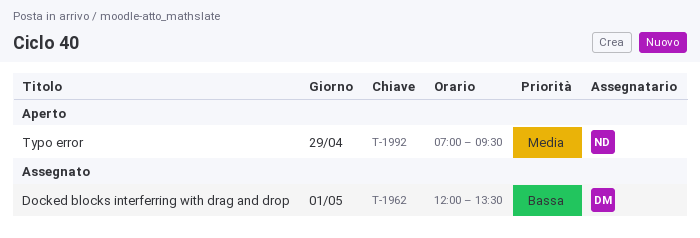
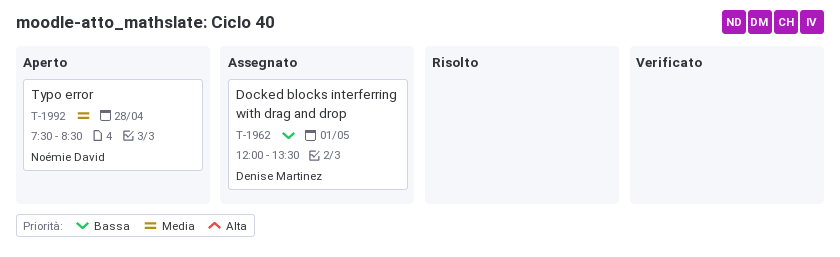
T-1992, day: Apr 29 -> Apr 28
T-1992, begins: 07:00 -> 07:30
T-1992, ends: 09:30 -> 08:30

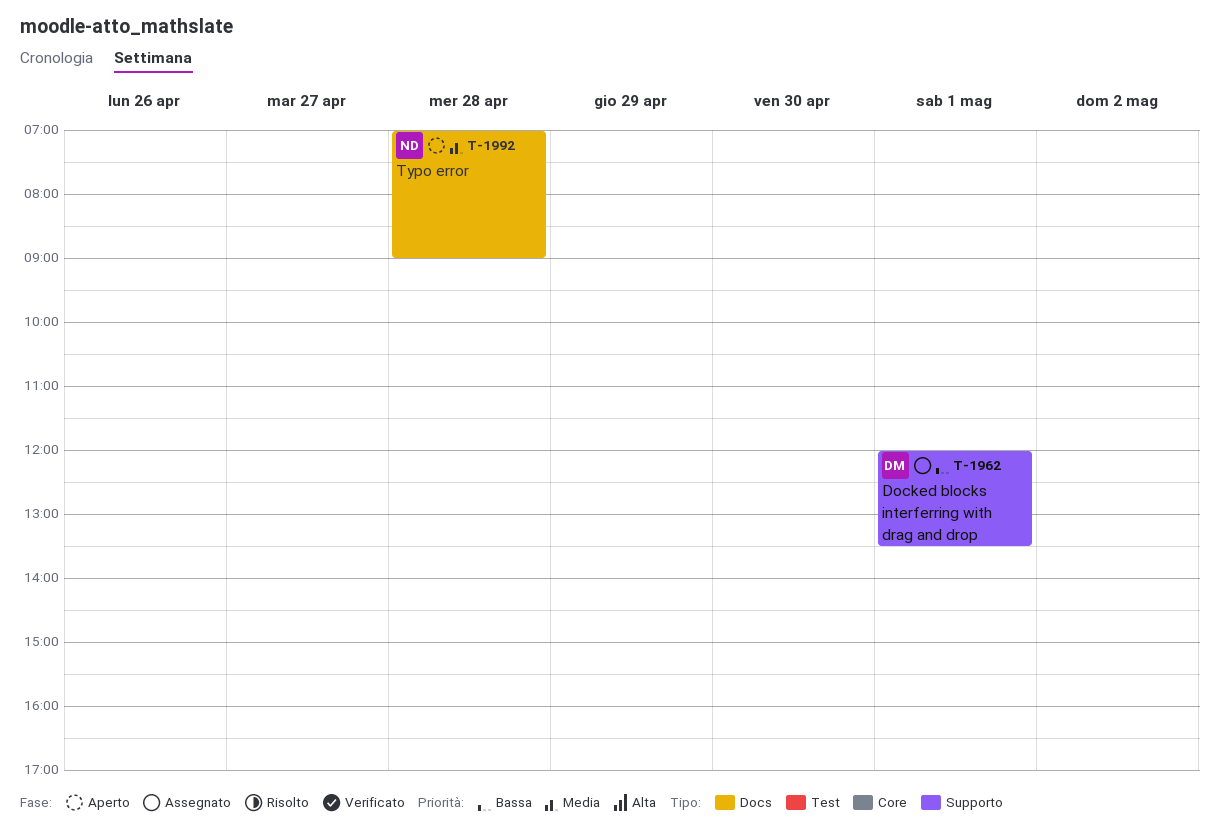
T-1992, begins: 07:30 -> 07:00
T-1992, ends: 08:30 -> 09:00

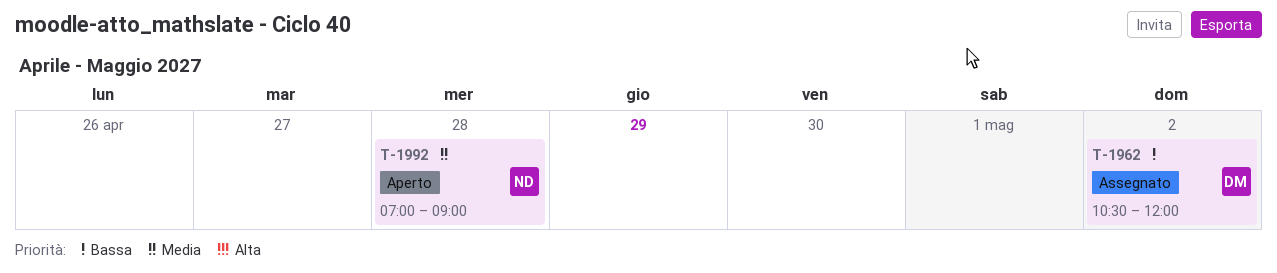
T-1962, day: May 1 -> May 2
T-1962, begins: 12:00 -> 10:30
T-1962, ends: 13:30 -> 12:00

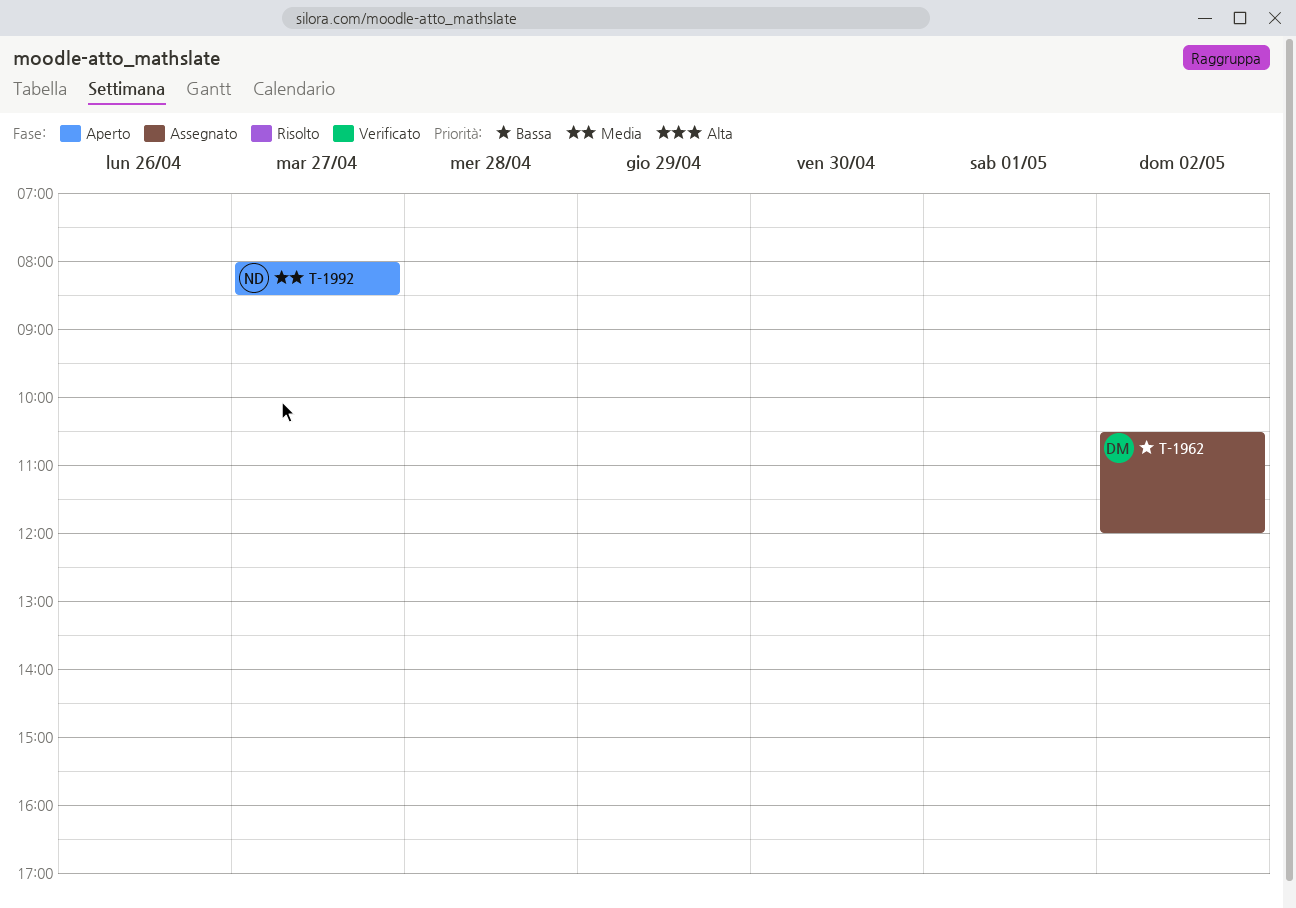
T-1992, day: Apr 28 -> Apr 27
T-1992, begins: 07:00 -> 08:00
T-1992, ends: 09:00 -> 08:30

